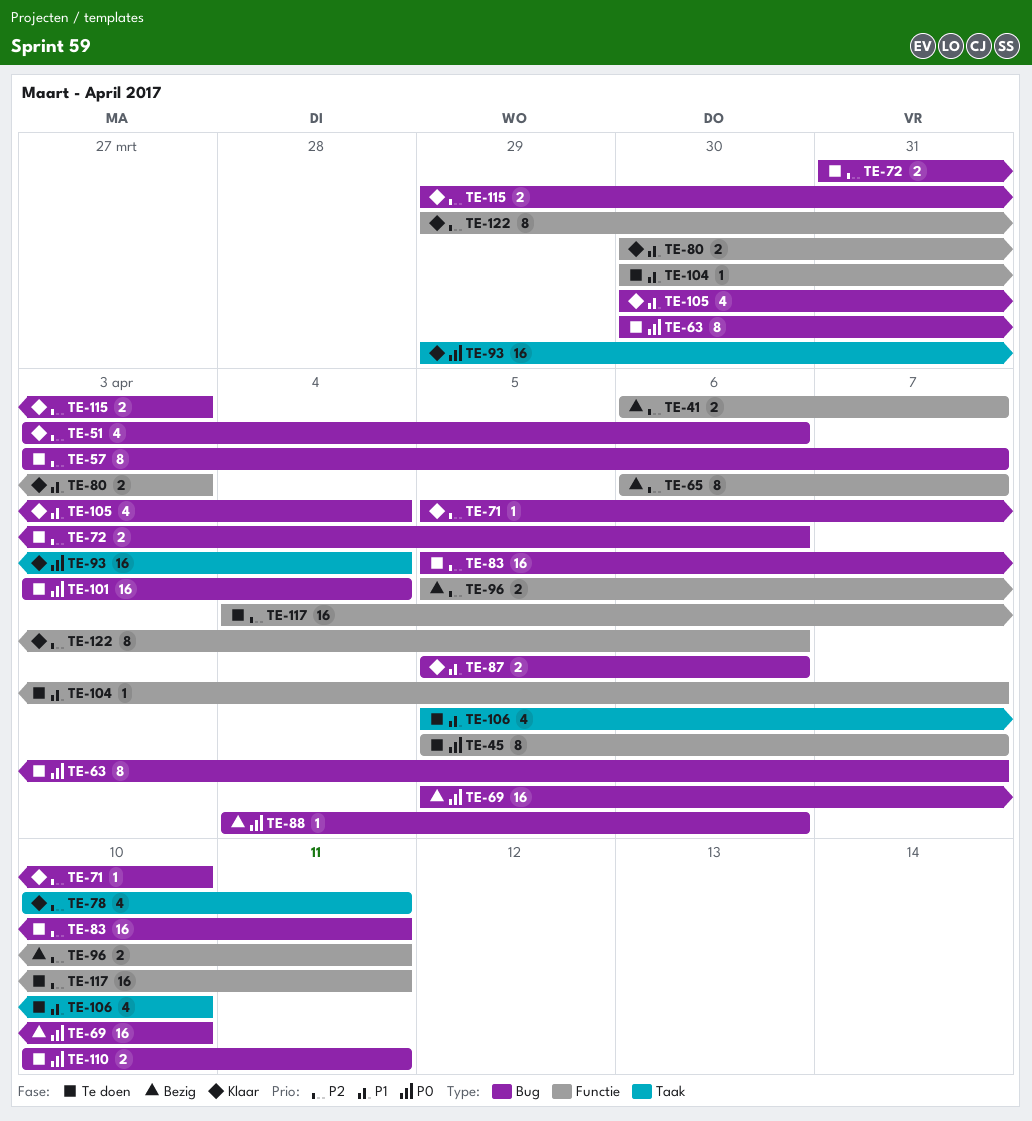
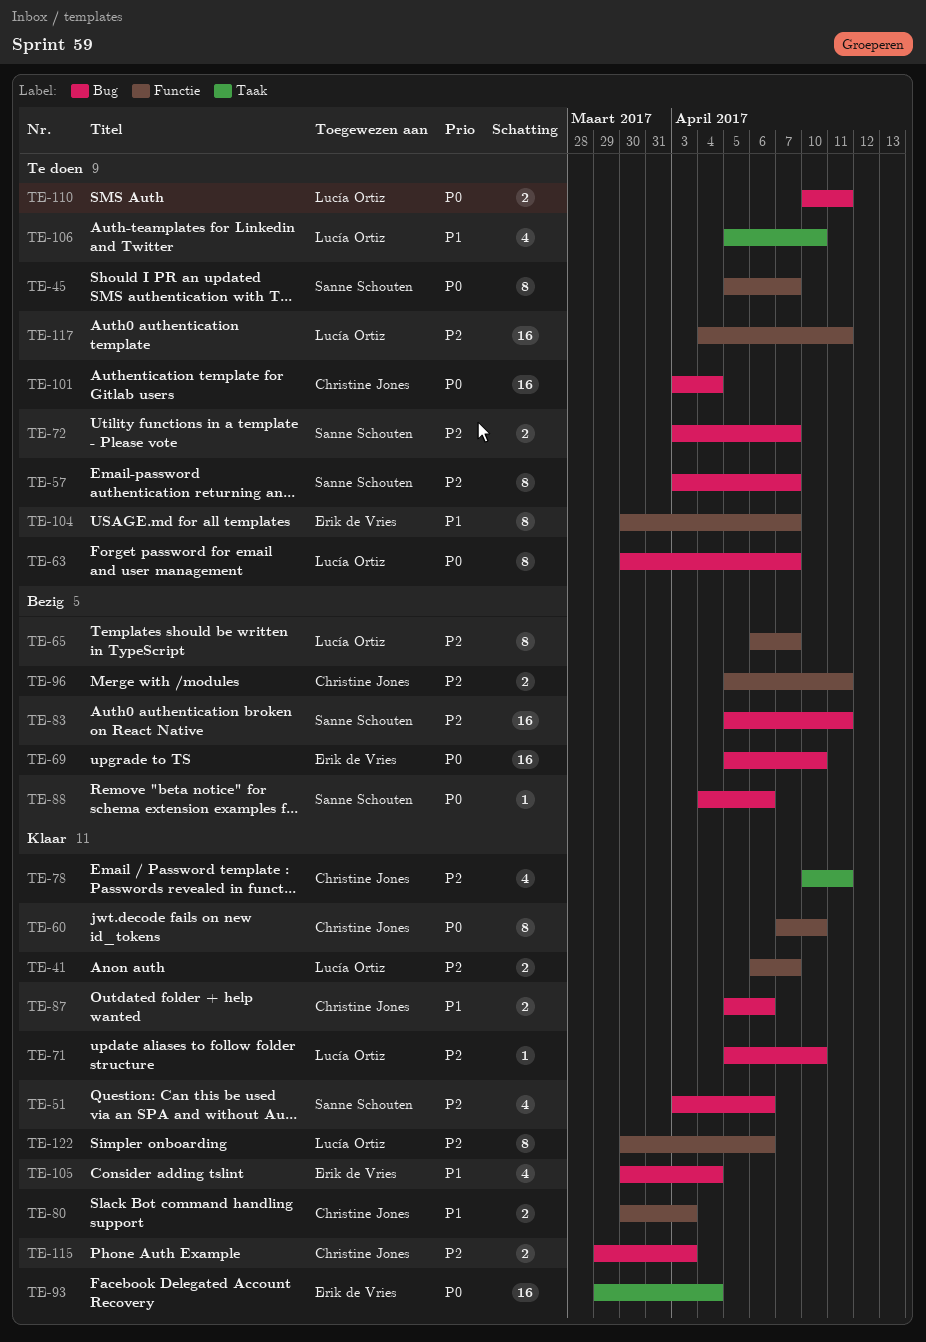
TE-41, status: Bezig -> Klaar
TE-60: none -> present
TE-72, start: Mar 31 -> Apr 3
TE-72, due: Apr 6 -> Apr 7
TE-83, status: Te doen -> Bezig
TE-104, estimate: 1 -> 8
TE-122, start: Mar 29 -> Mar 30

